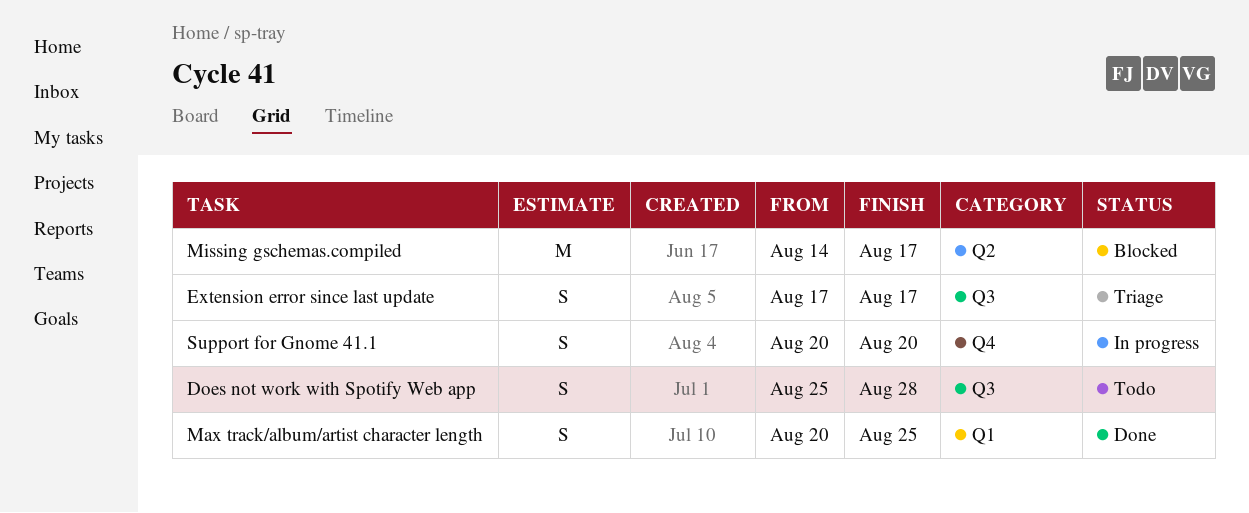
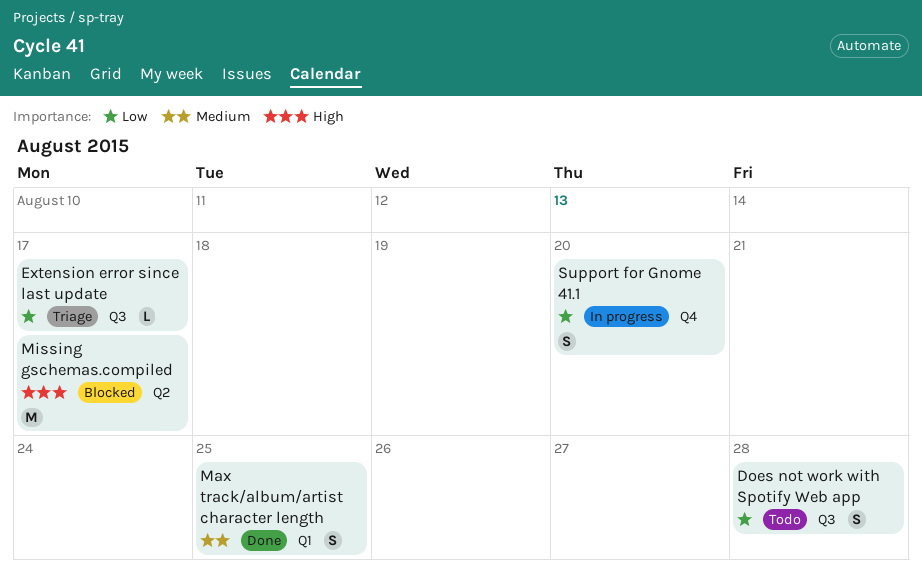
Extension error since last update, estimate: S -> L

